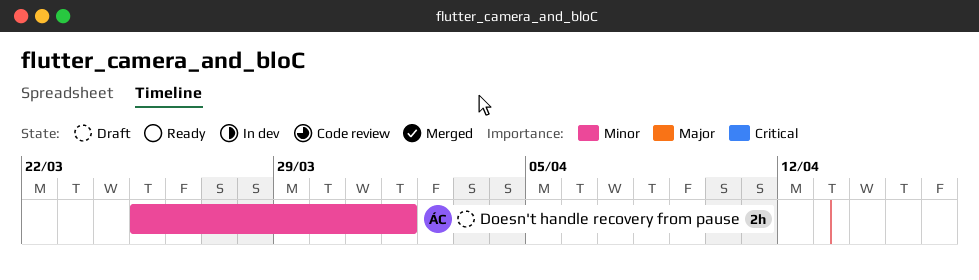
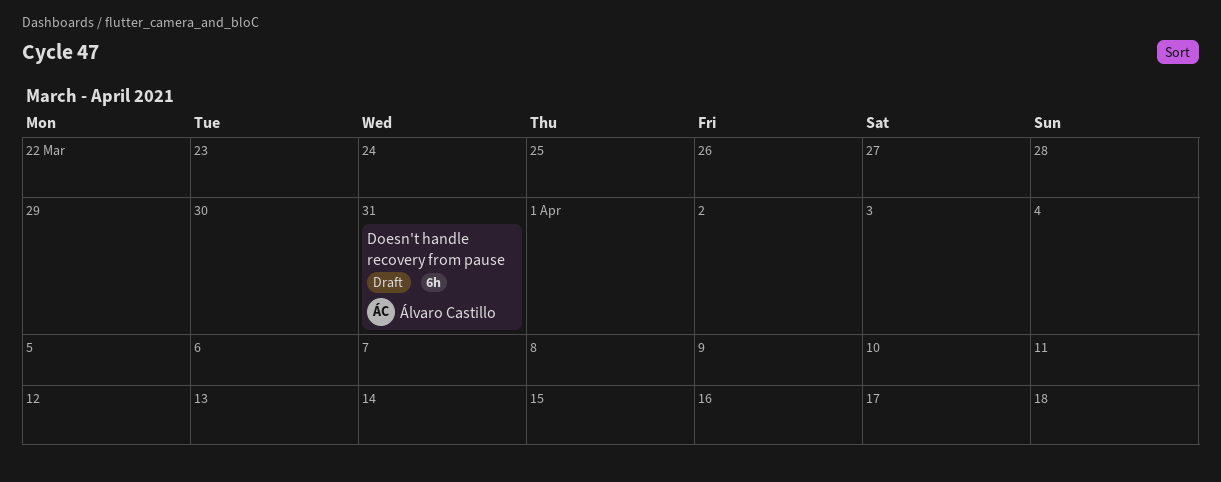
Doesn't handle recovery from pause, estimate: 2h -> 6h
Doesn't handle recovery from pause, due: Apr 1 -> Mar 31

